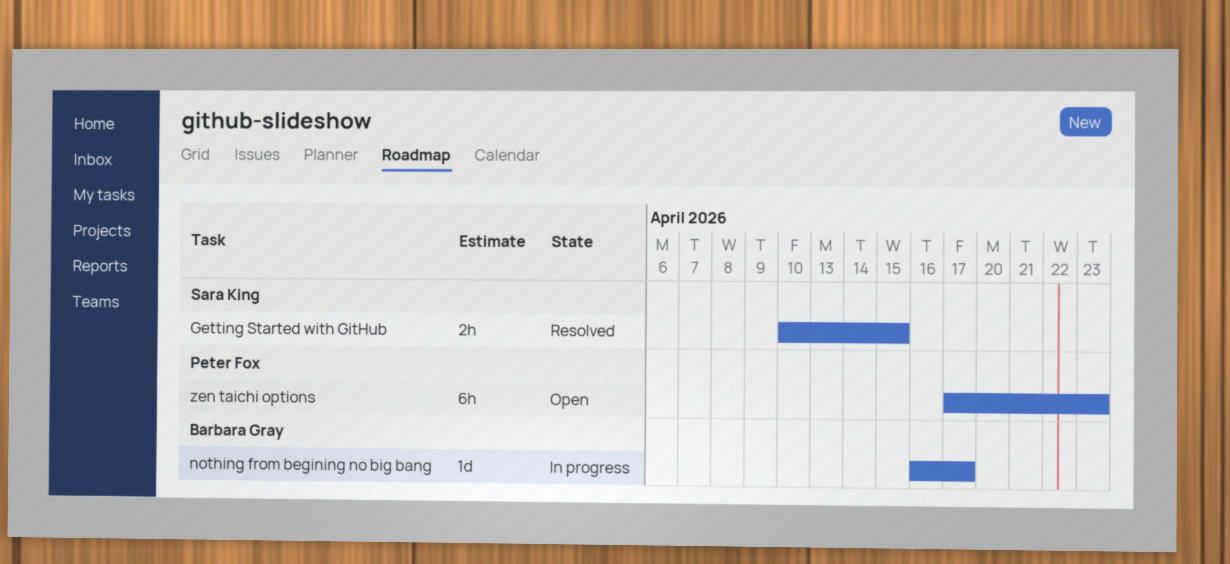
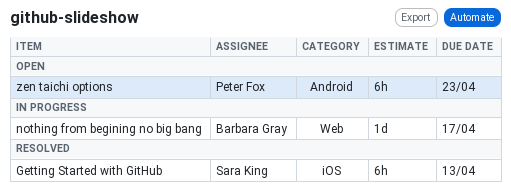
Getting Started with GitHub, estimate: 2h -> 6h
Getting Started with GitHub, due: Apr 15 -> Apr 13

